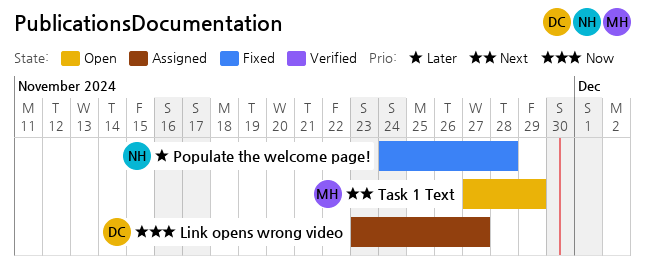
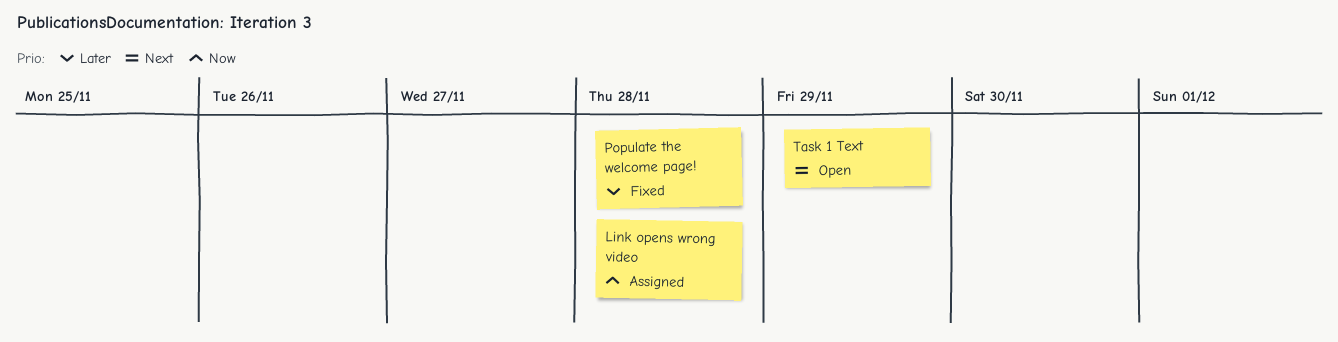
Link opens wrong video, due: Nov 27 -> Nov 28

